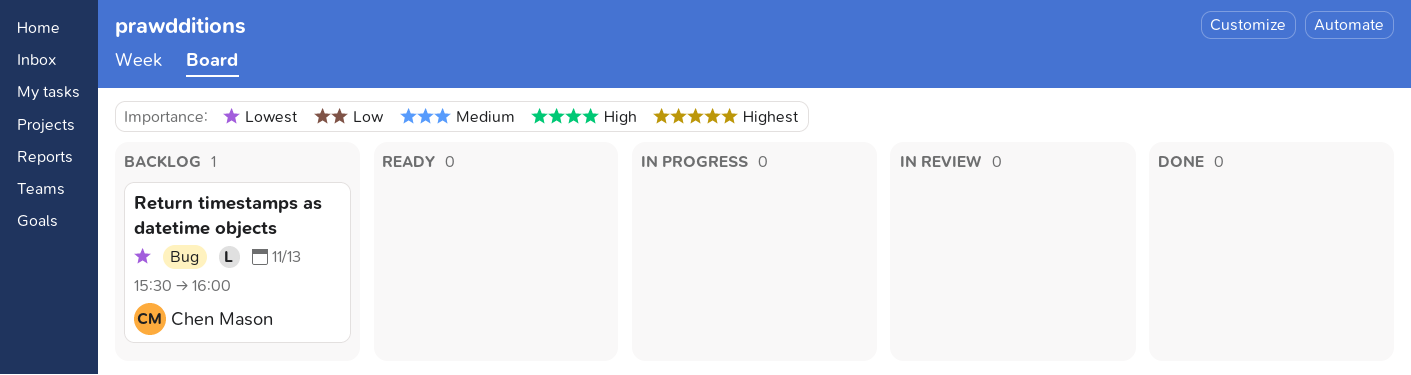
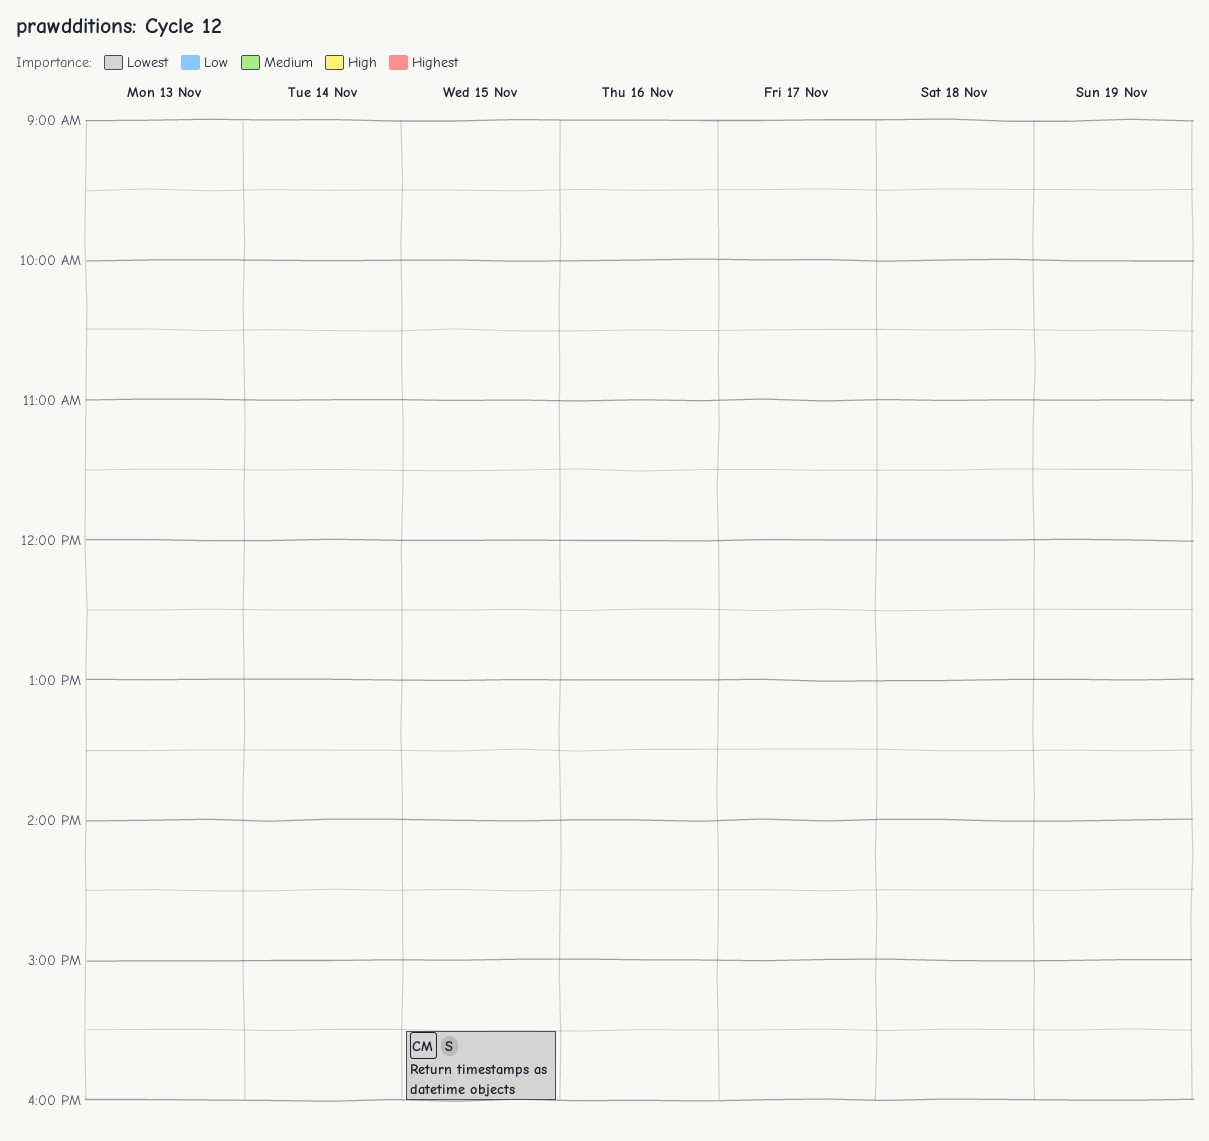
Return timestamps as datetime objects, estimate: L -> S
Return timestamps as datetime objects, day: Nov 13 -> Nov 15

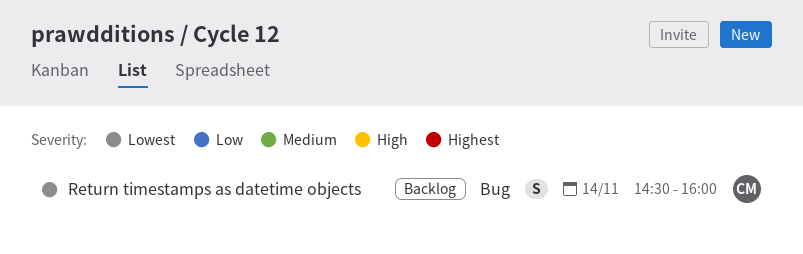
Return timestamps as datetime objects, day: Nov 15 -> Nov 14
Return timestamps as datetime objects, begins: 15:30 -> 14:30

